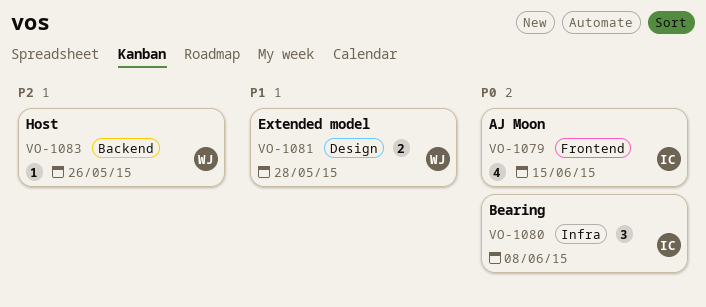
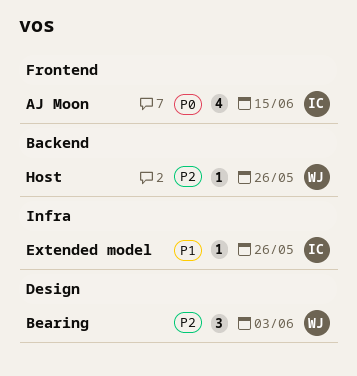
Bearing, owner: IC -> WJ
Bearing, priority: P0 -> P2
Bearing, label: Infra -> Design
Bearing, due: Jun 8 -> Jun 3
Extended model, owner: WJ -> IC
Extended model, label: Design -> Infra
Extended model, estimate: 2 -> 1
Extended model, due: May 28 -> May 26

